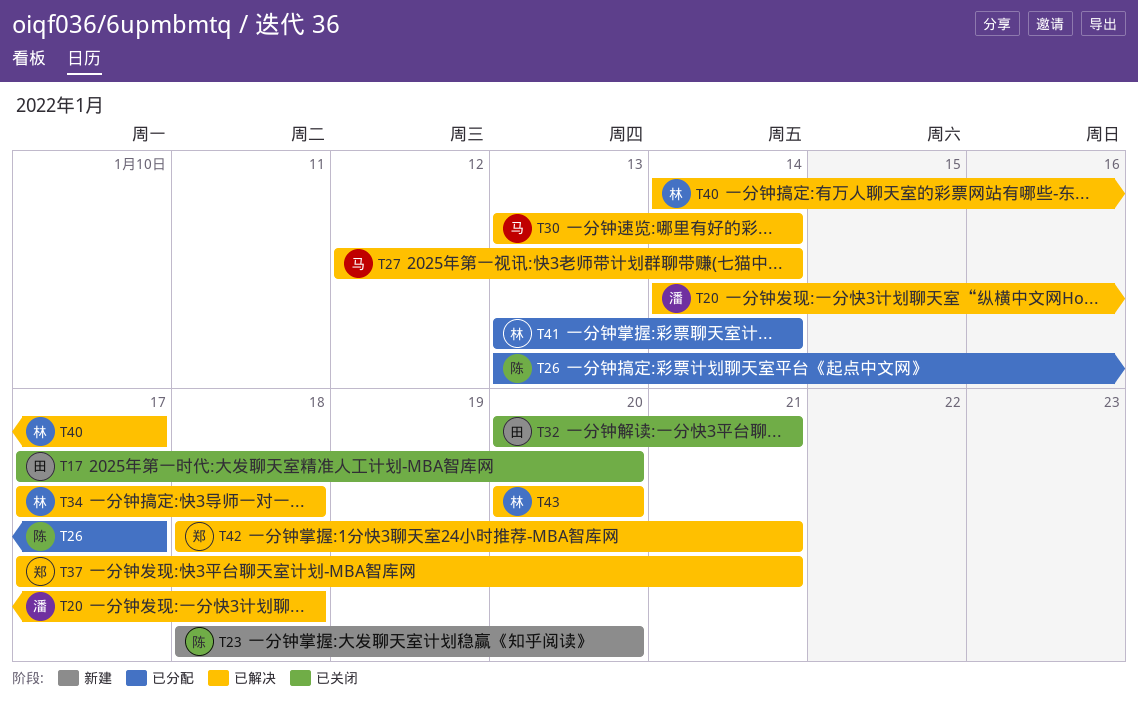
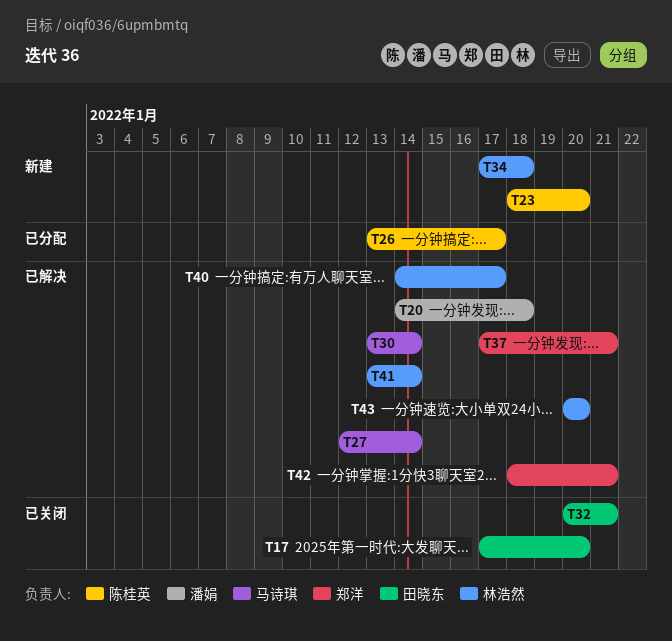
T34, status: 已解决 -> 新建
T41, status: 已分配 -> 已解决

